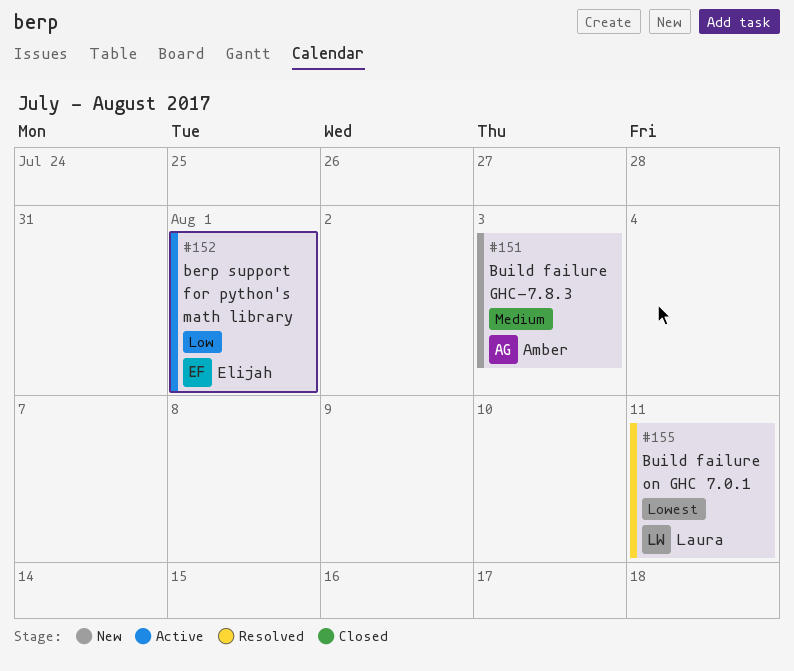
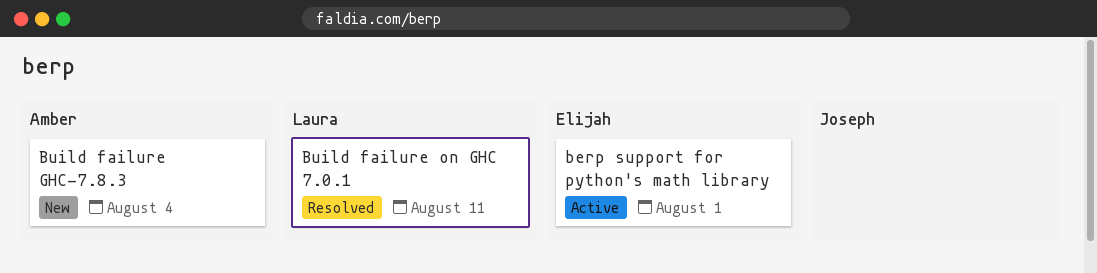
Build failure GHC-7.8.3, due: Aug 3 -> Aug 4

